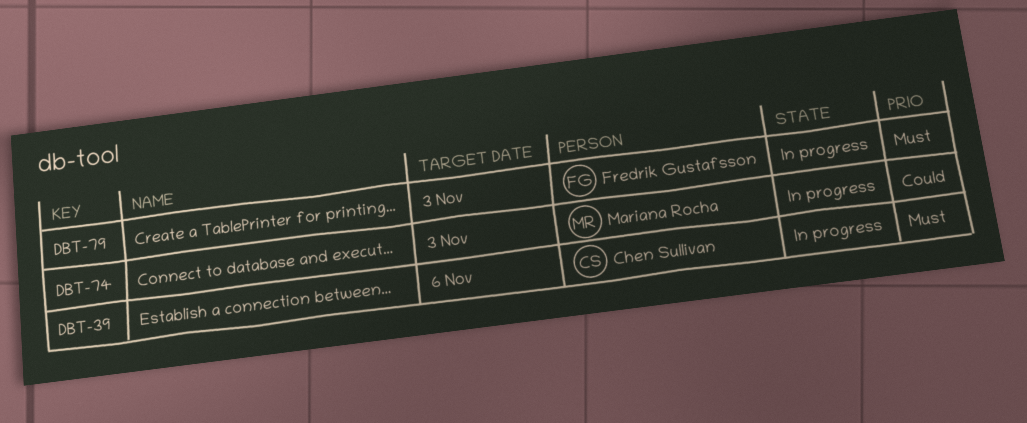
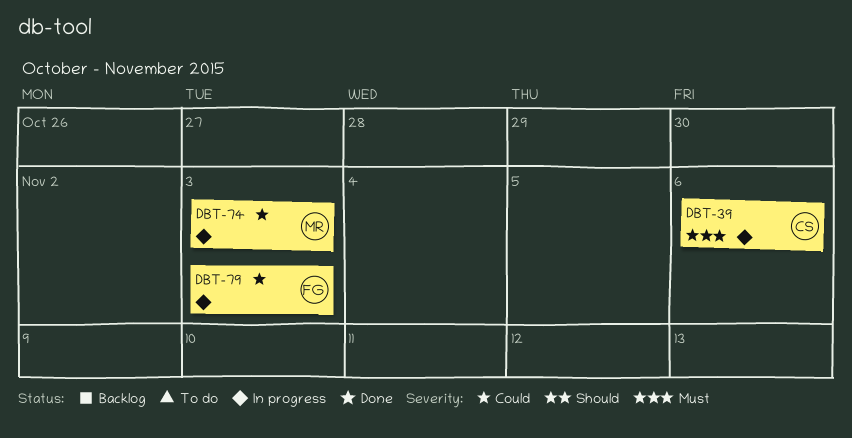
DBT-79, priority: Must -> Could

